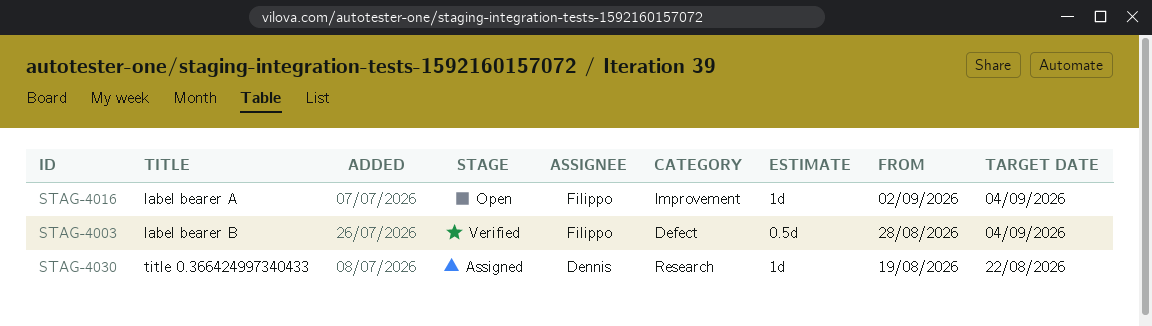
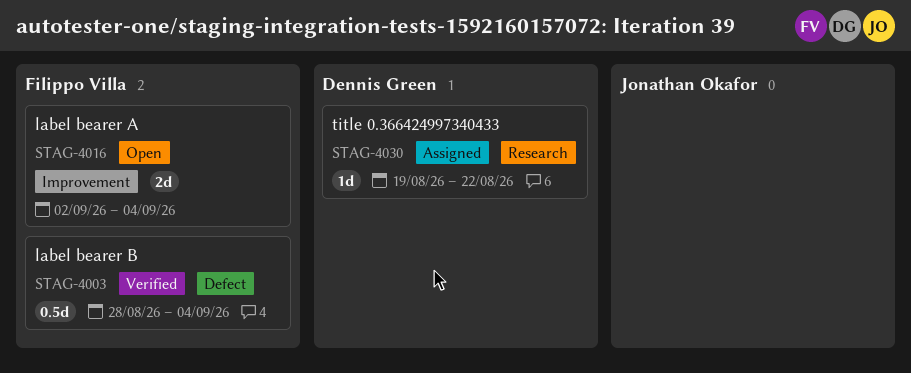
STAG-4016, estimate: 1d -> 2d

